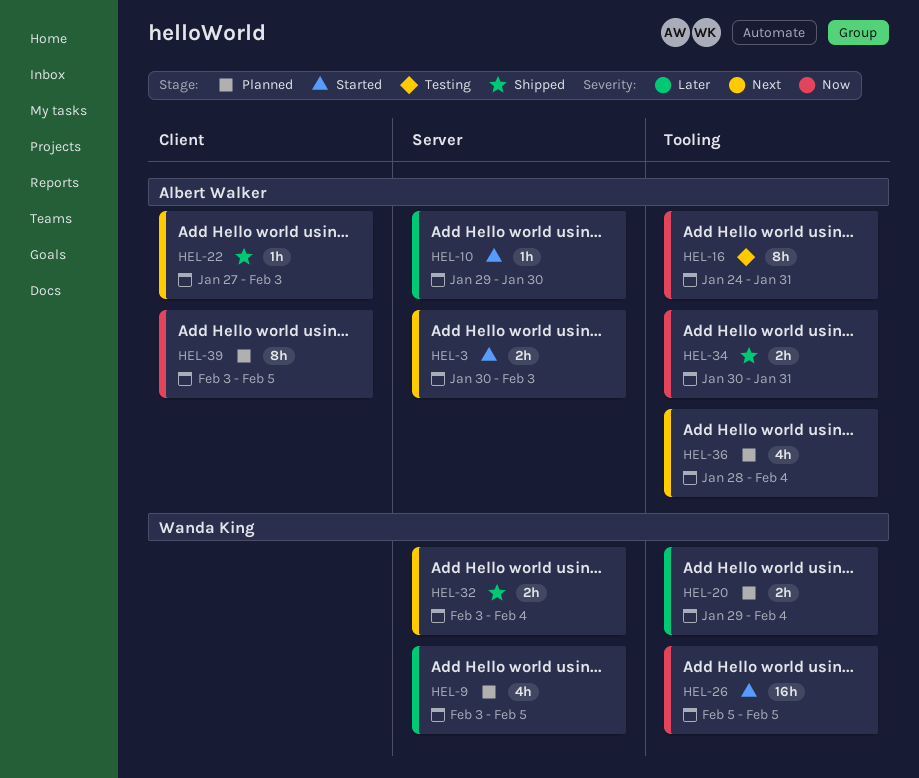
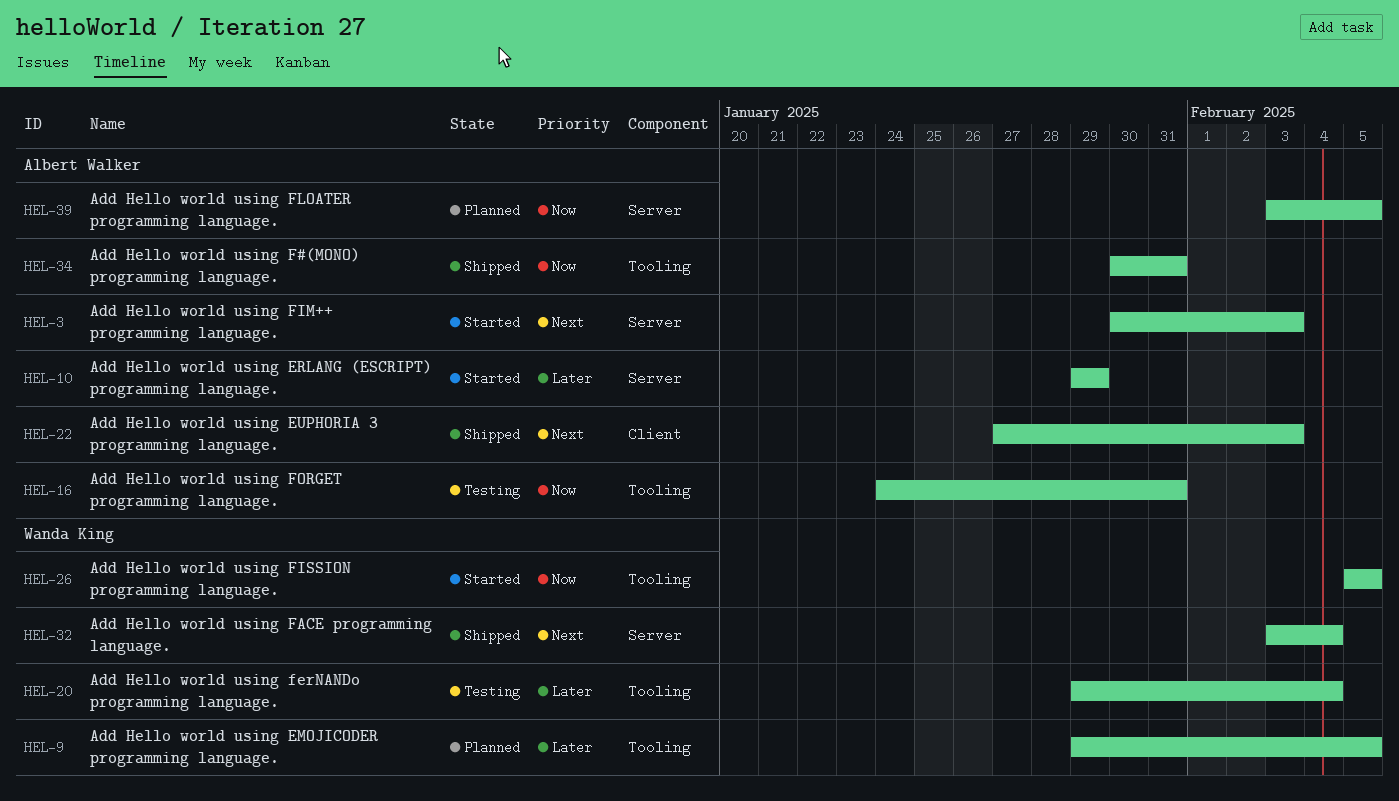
HEL-9, label: Server -> Tooling
HEL-9, start: Feb 3 -> Jan 29
HEL-10, due: Jan 30 -> Jan 29
HEL-20, status: Planned -> Testing
HEL-36: present -> none
HEL-39, label: Client -> Server

